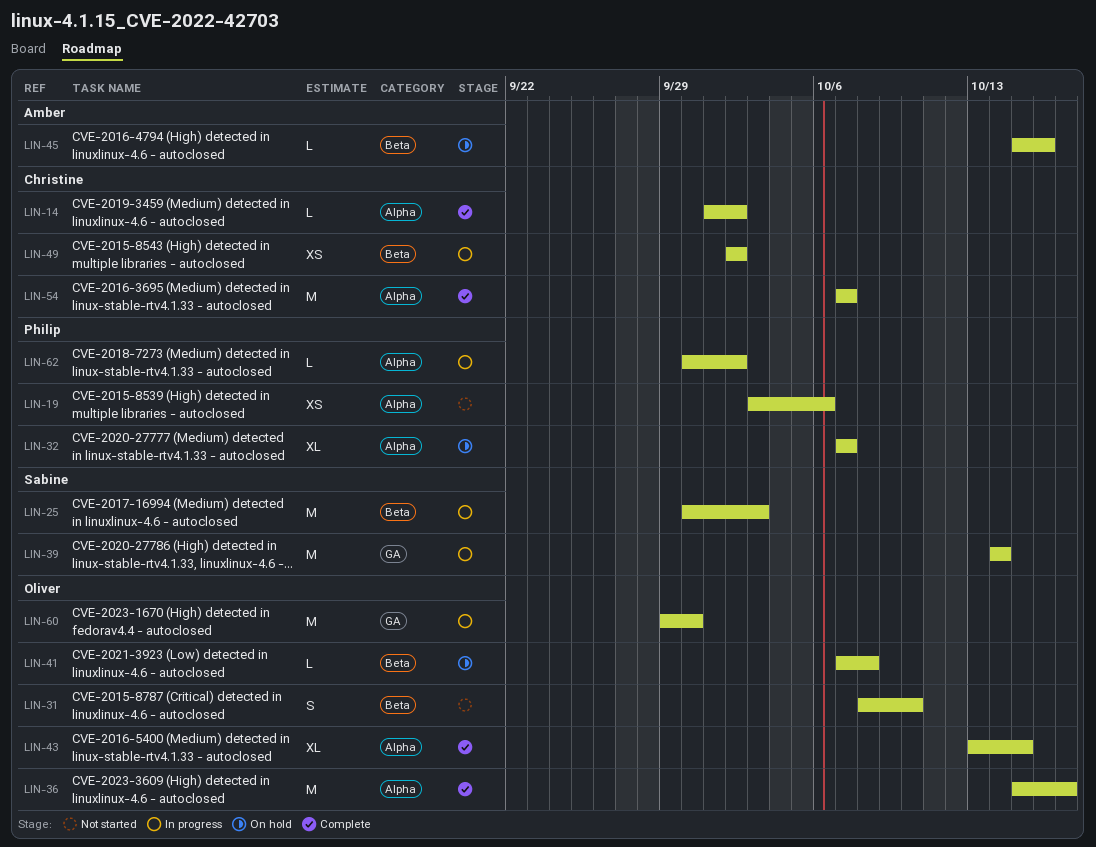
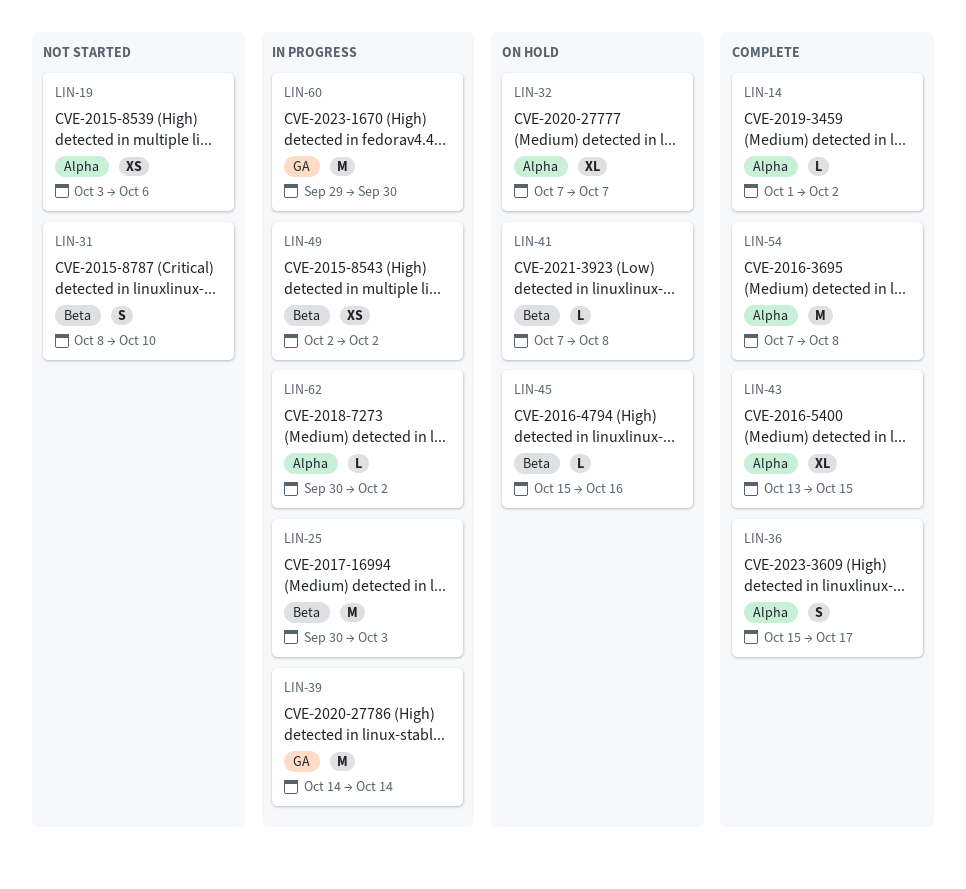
LIN-36, estimate: M -> S
LIN-54, due: Oct 7 -> Oct 8

